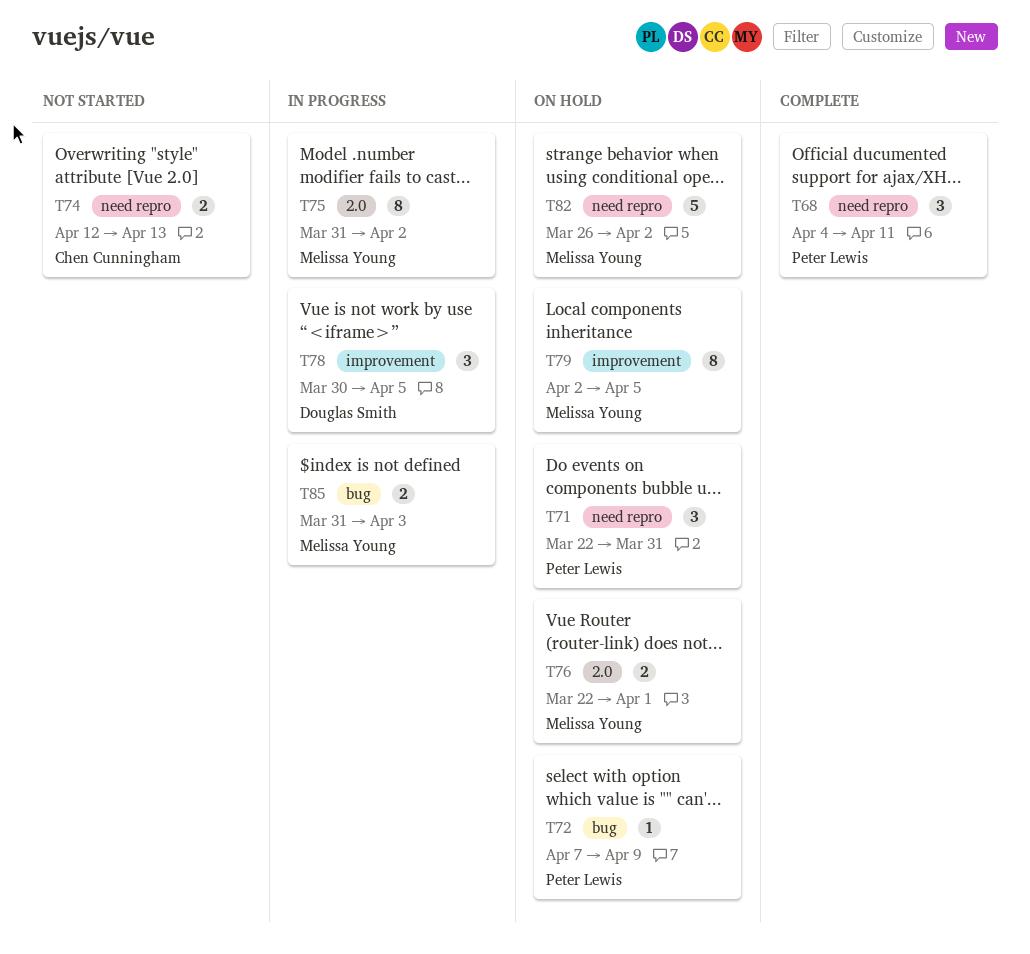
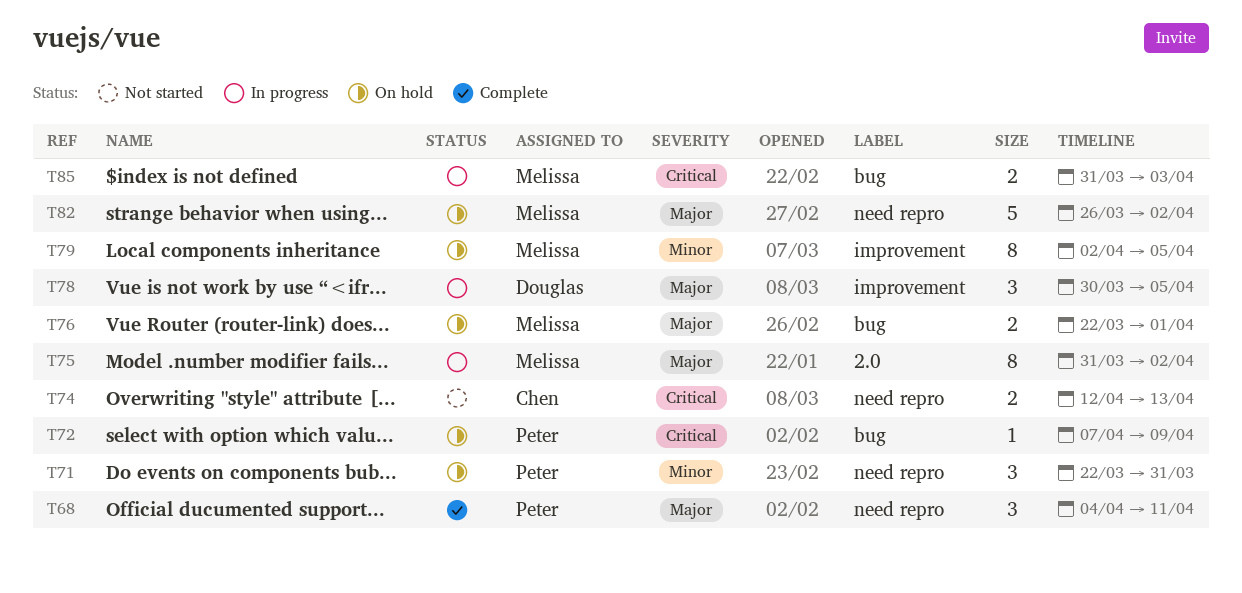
T76, label: 2.0 -> bug

